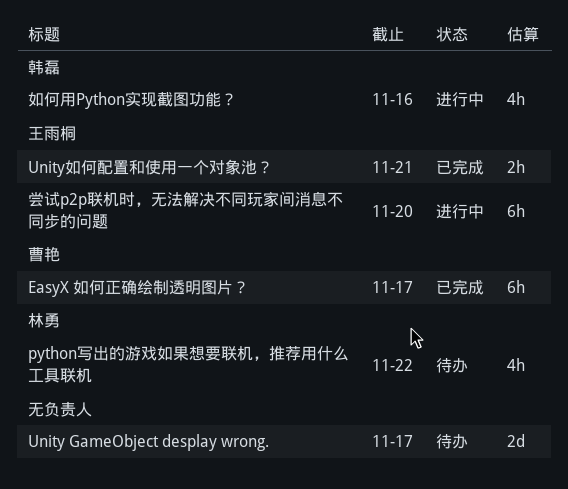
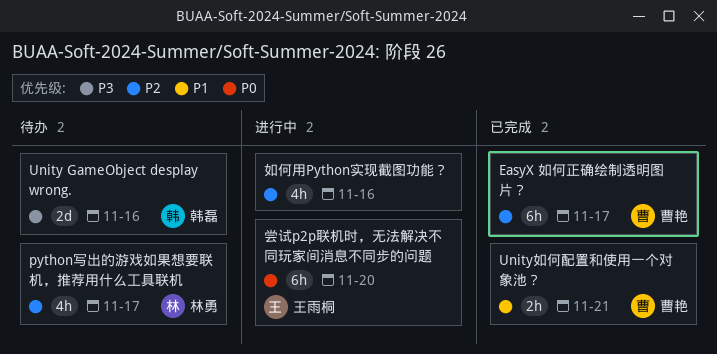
python写出的游戏如果想要联机，推荐用什么工具联机, due: Nov 22 -> Nov 17
Unity GameObject desplay wrong., owner: none -> 韩磊
Unity GameObject desplay wrong., due: Nov 17 -> Nov 16
Unity如何配置和使用一个对象池？, owner: 王雨桐 -> 曹艳
如何用Python实现截图功能？, owner: 韩磊 -> none

